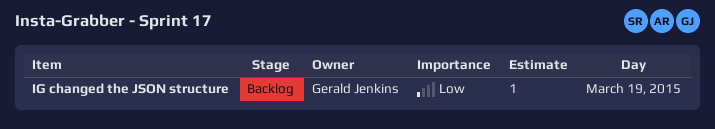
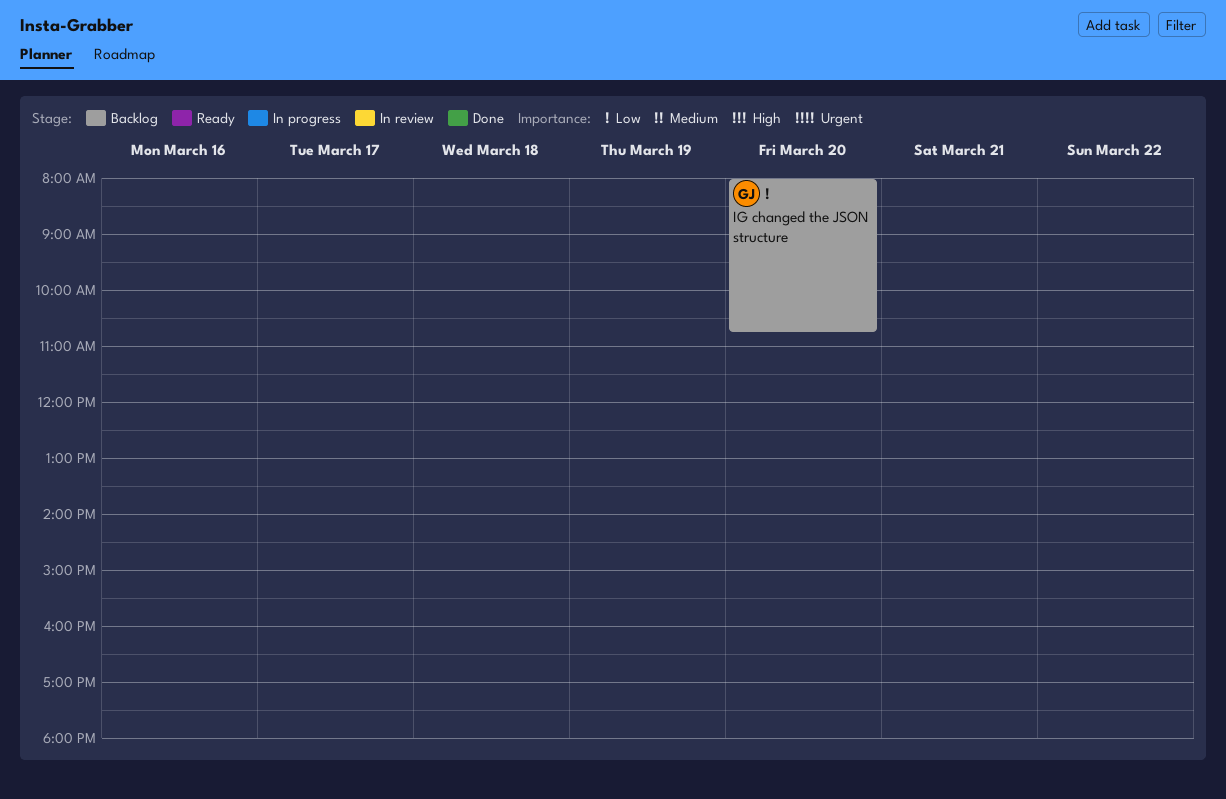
IG changed the JSON structure, day: Mar 19 -> Mar 20

